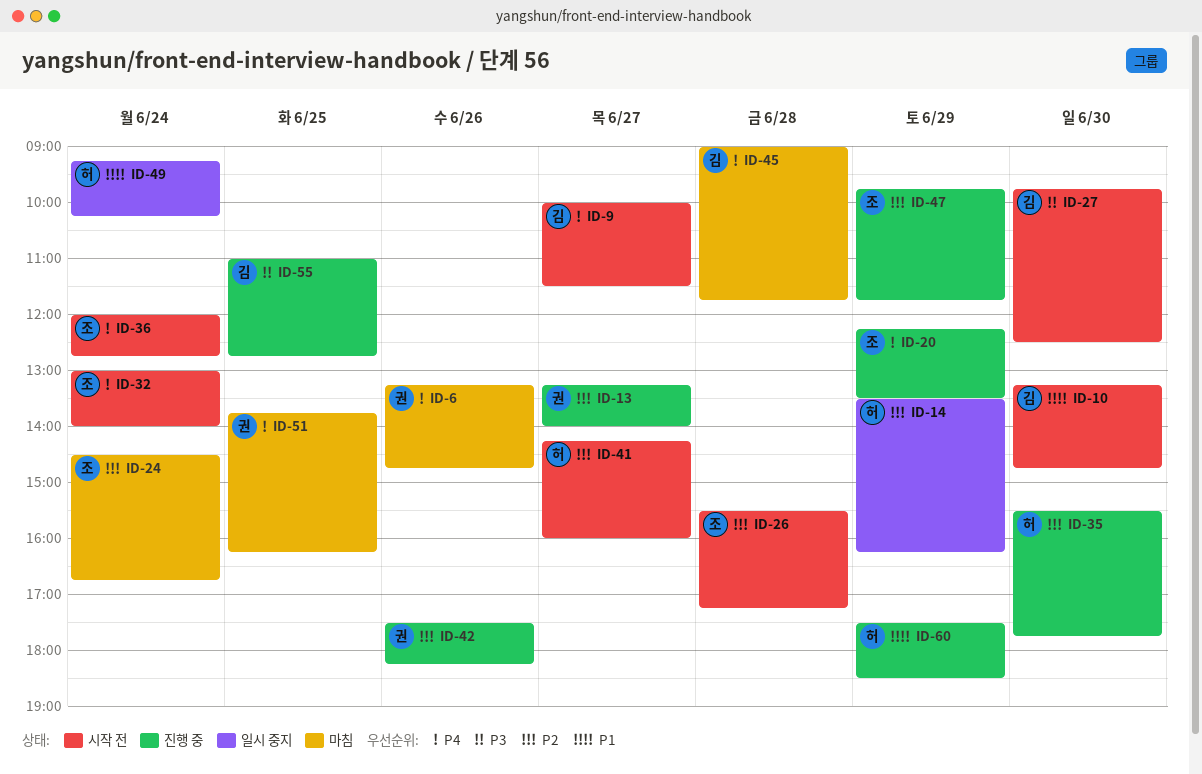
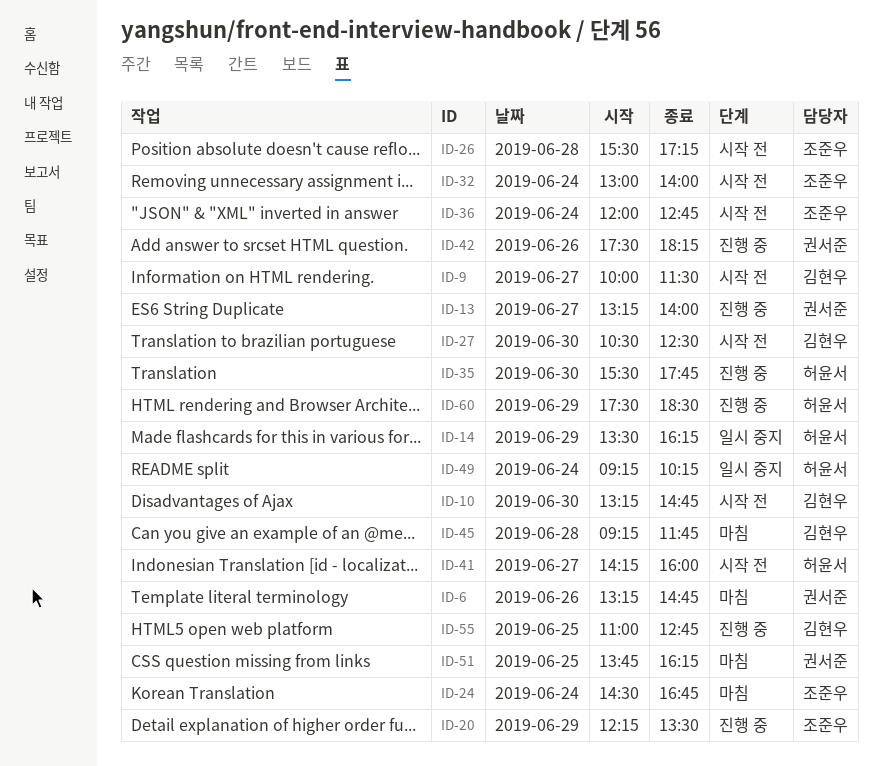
ID-27, begins: 09:45 -> 10:30
ID-45, begins: 09:00 -> 09:15
ID-47: present -> none

